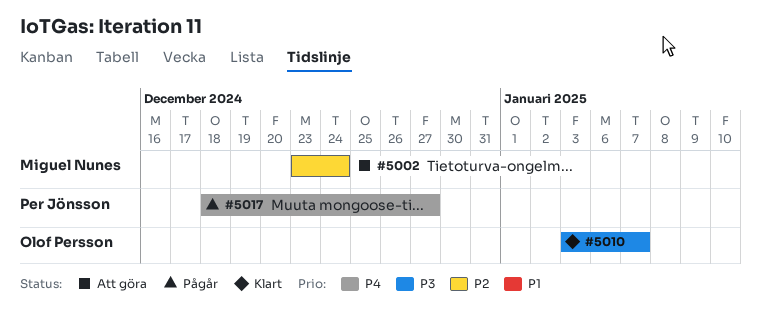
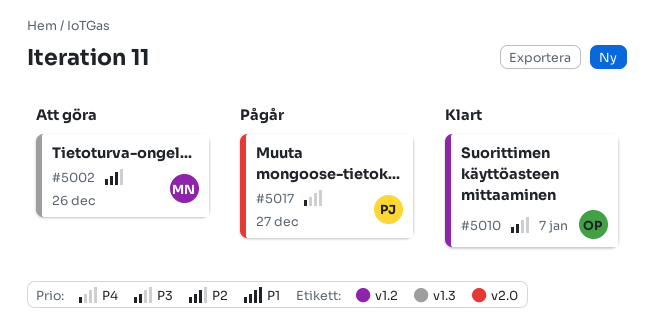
#5002, due: Dec 24 -> Dec 26

